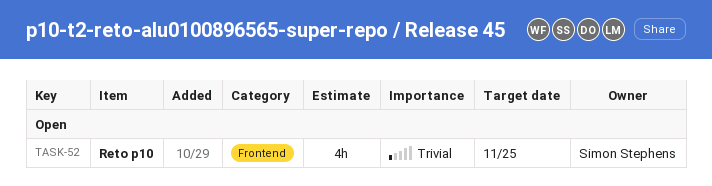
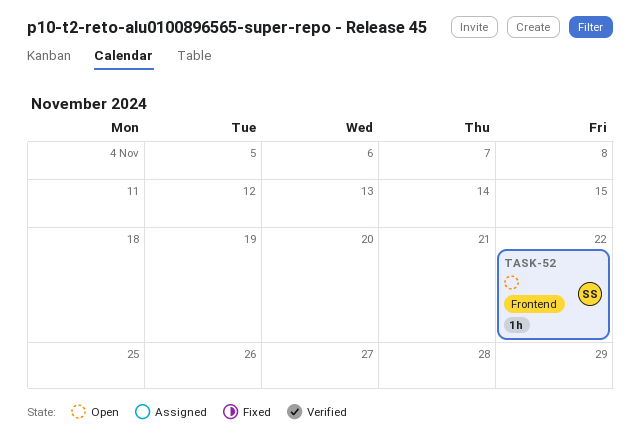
TASK-52, estimate: 4h -> 1h
TASK-52, due: Nov 25 -> Nov 22

